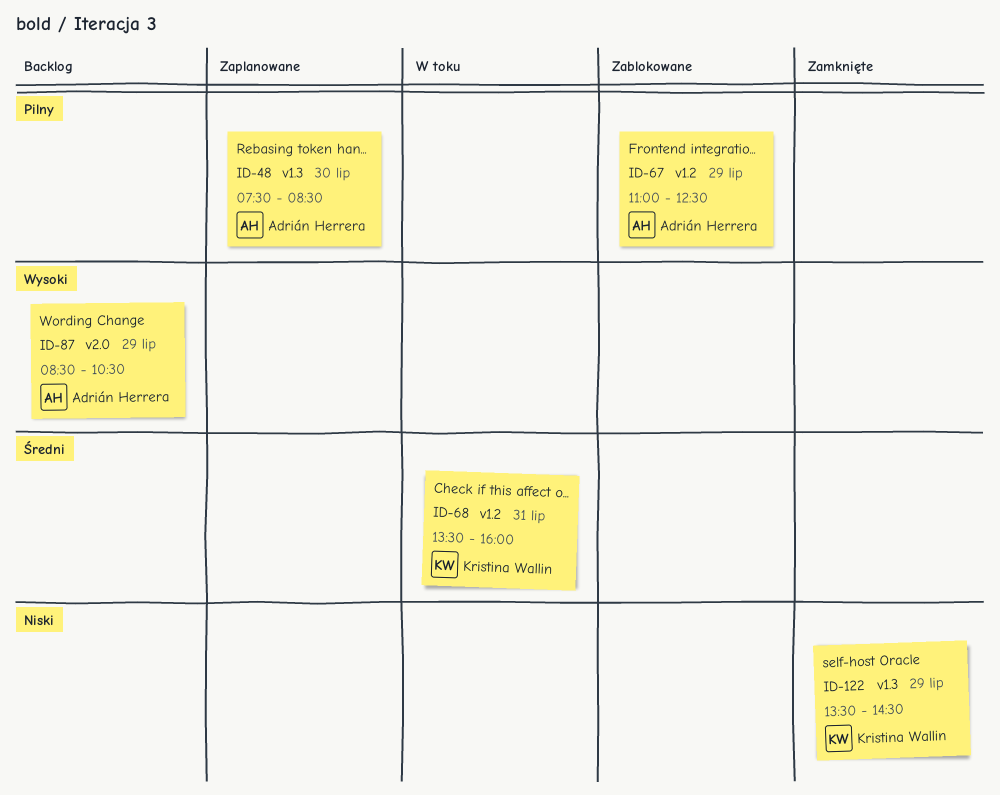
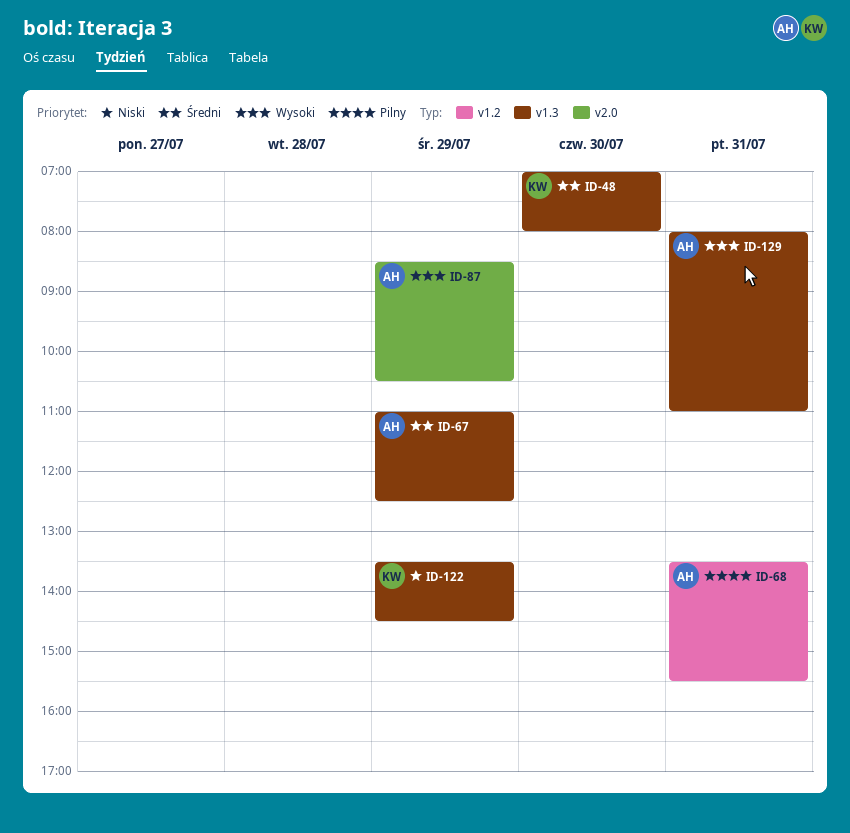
ID-48, owner: Adrián Herrera -> Kristina Wallin
ID-48, priority: Pilny -> Średni
ID-48, begins: 07:30 -> 07:00
ID-48, ends: 08:30 -> 08:00
ID-67, priority: Pilny -> Średni
ID-67, label: v1.2 -> v1.3
ID-68, owner: Kristina Wallin -> Adrián Herrera
ID-68, priority: Średni -> Pilny
ID-68, ends: 16:00 -> 15:30
ID-129: none -> present

